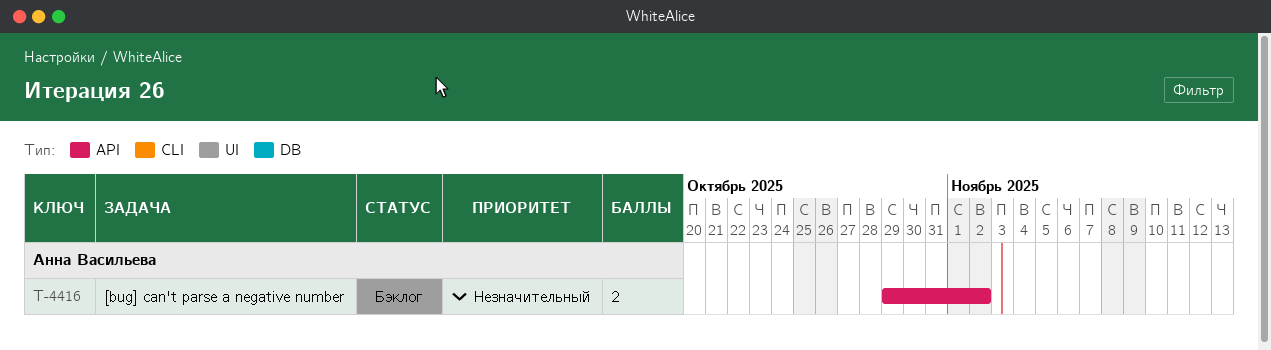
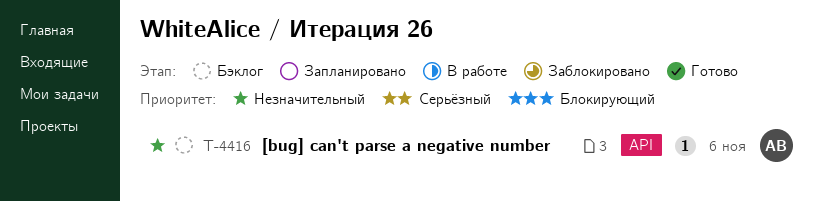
T-4416, estimate: 2 -> 1
T-4416, due: Nov 2 -> Nov 6

